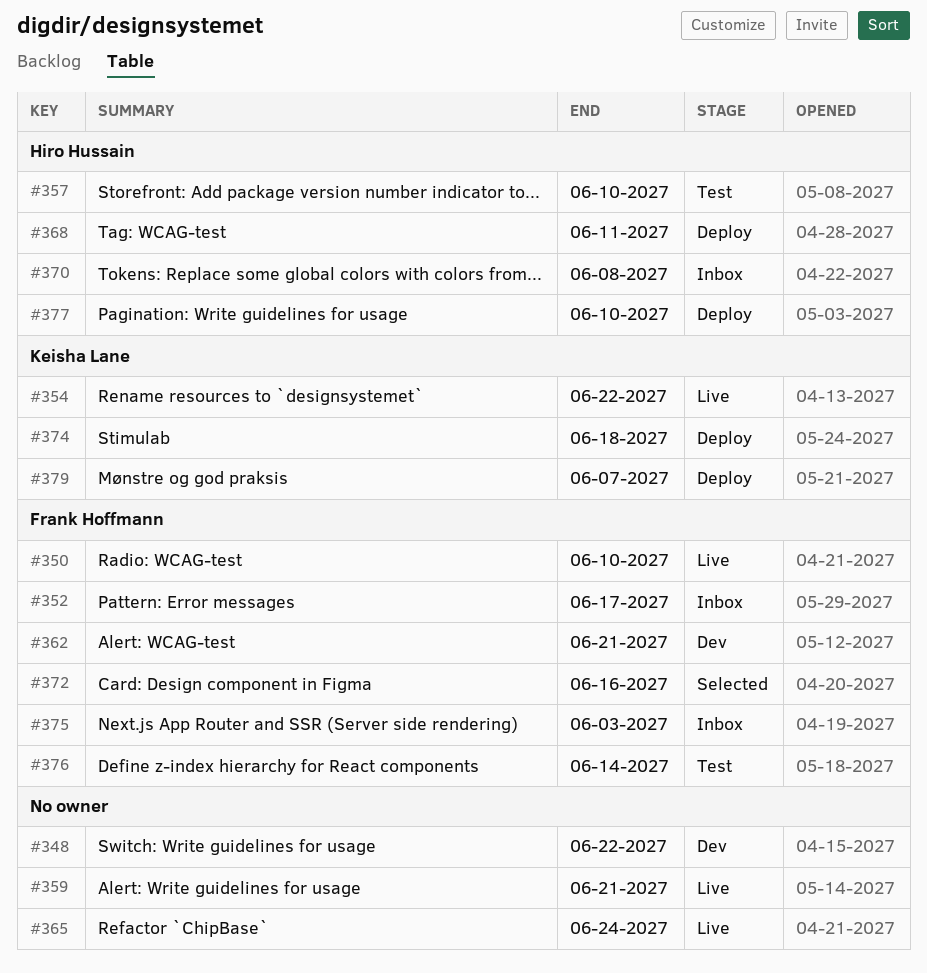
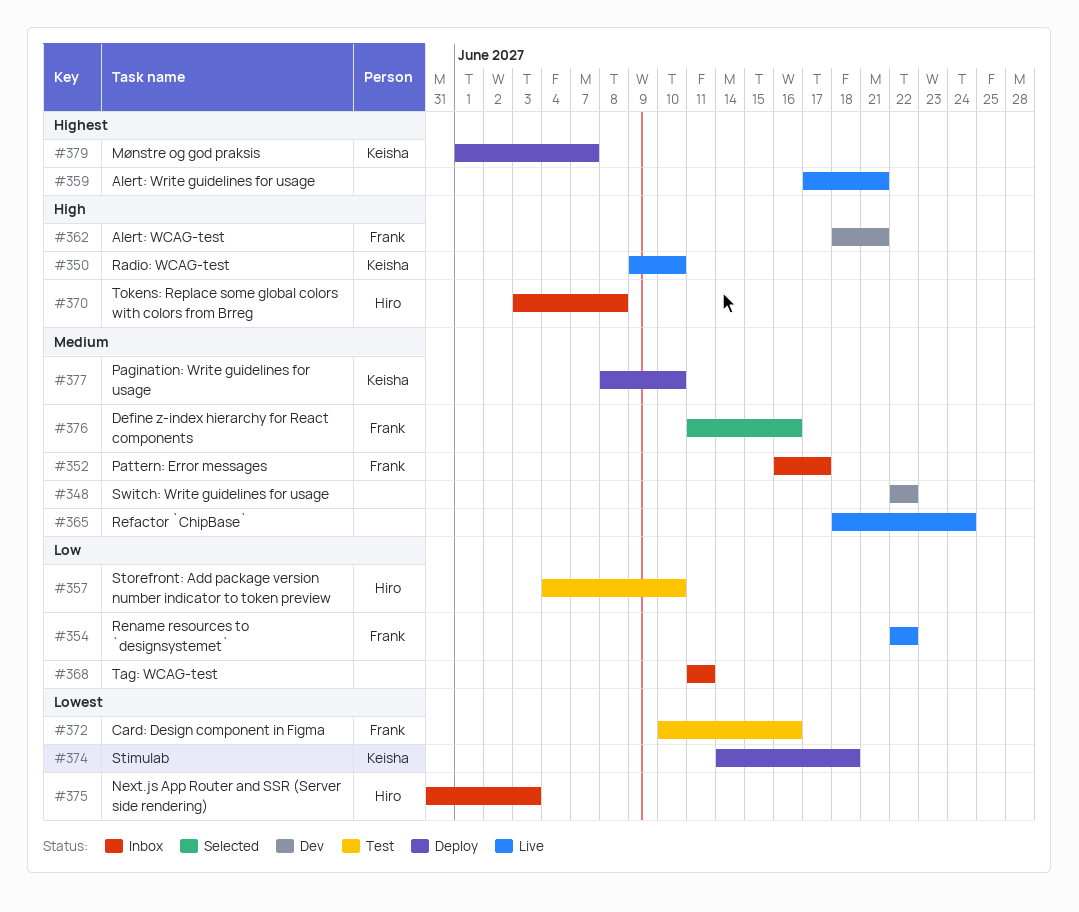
#350, owner: Frank Hoffmann -> Keisha Lane
#354, owner: Keisha Lane -> Frank Hoffmann
#368, status: Deploy -> Inbox
#368, owner: Hiro Hussain -> none
#372, status: Selected -> Test
#375, owner: Frank Hoffmann -> Hiro Hussain
#376, status: Test -> Selected
#376, due: Jun 14 -> Jun 16
#377, owner: Hiro Hussain -> Keisha Lane

